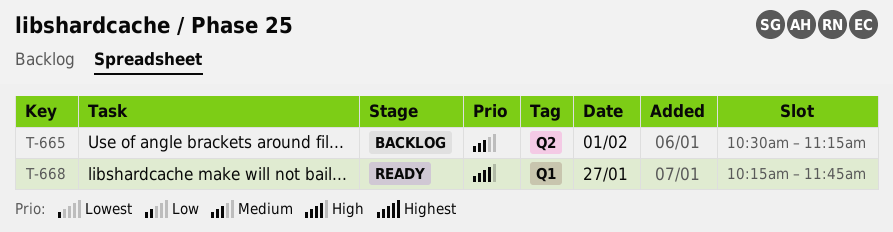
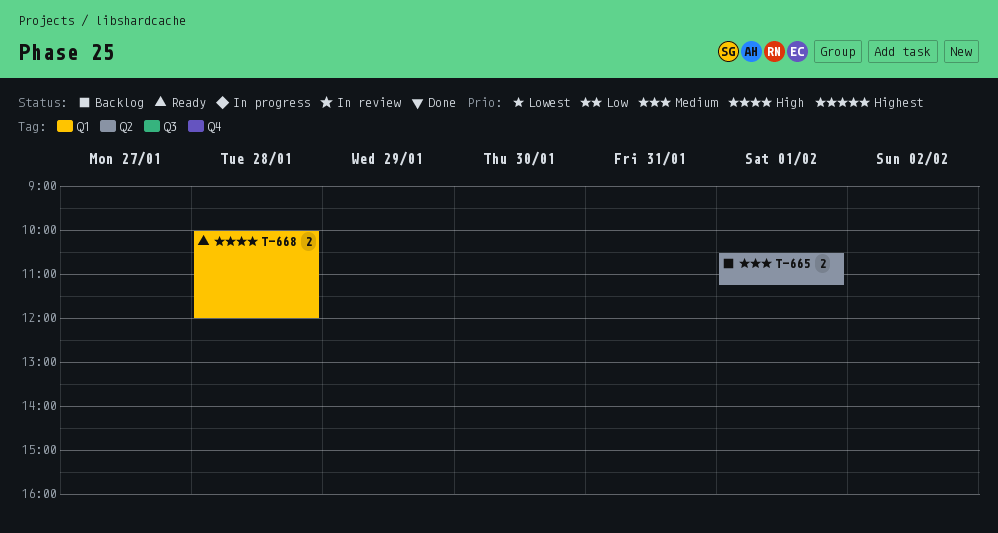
T-668, day: Jan 27 -> Jan 28
T-668, begins: 10:15 -> 10:00
T-668, ends: 11:45 -> 12:00

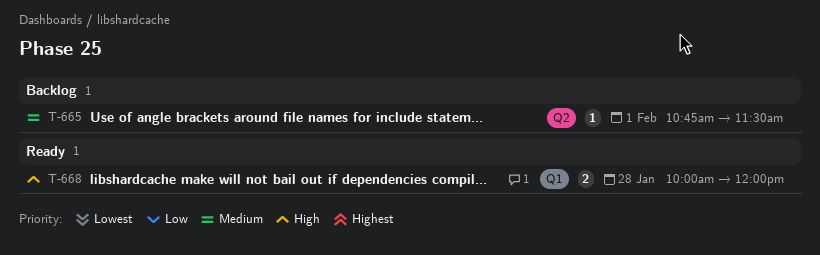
T-665, estimate: 2 -> 1
T-665, begins: 10:30 -> 10:45
T-665, ends: 11:15 -> 11:30

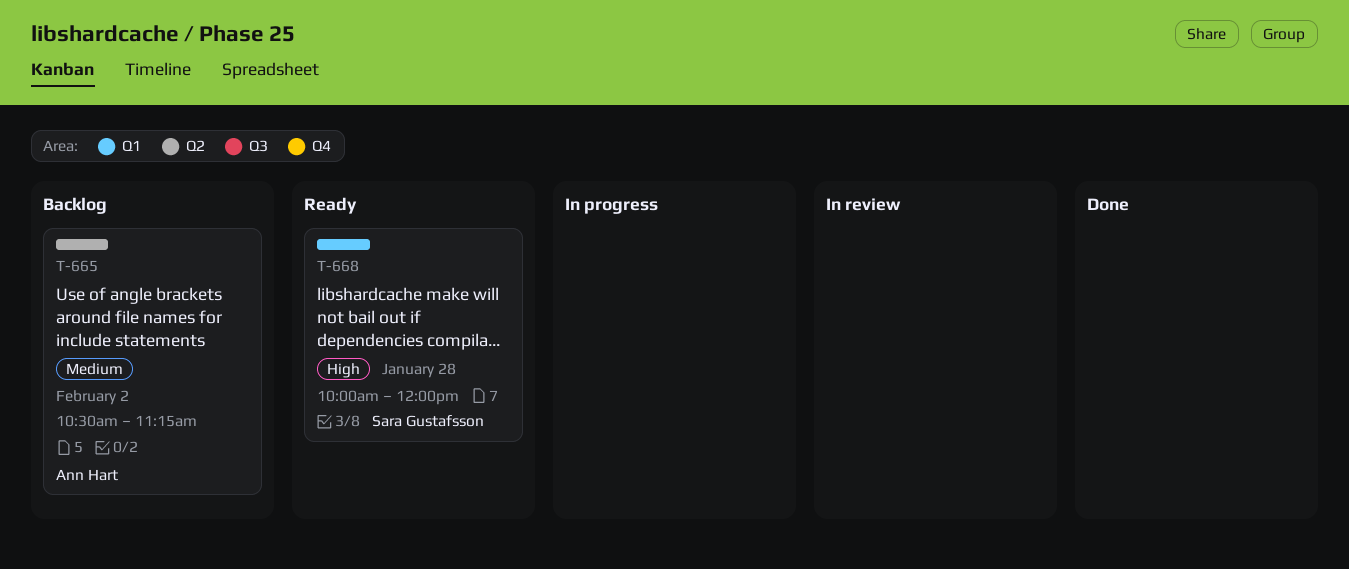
T-665, day: Feb 1 -> Feb 2
T-665, begins: 10:45 -> 10:30
T-665, ends: 11:30 -> 11:15

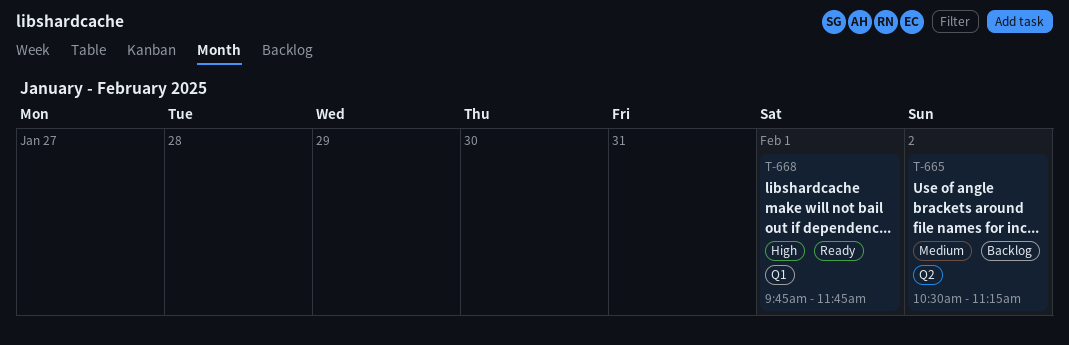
T-668, day: Jan 28 -> Feb 1
T-668, begins: 10:00 -> 09:45
T-668, ends: 12:00 -> 11:45

